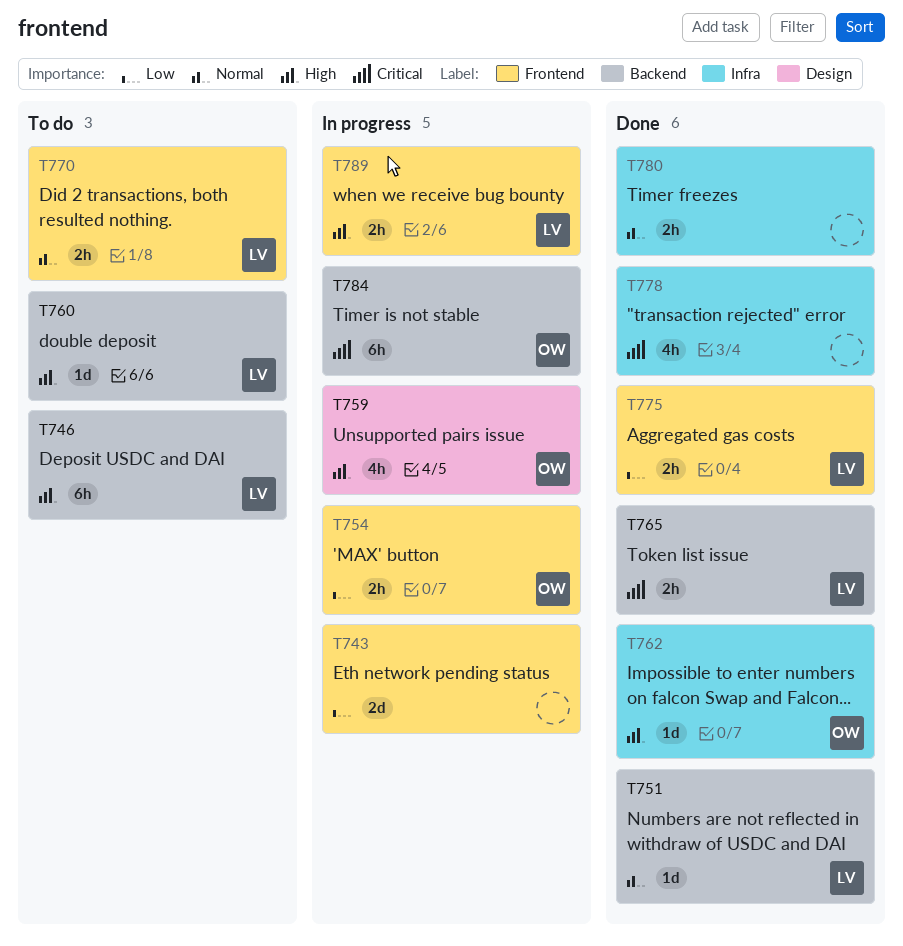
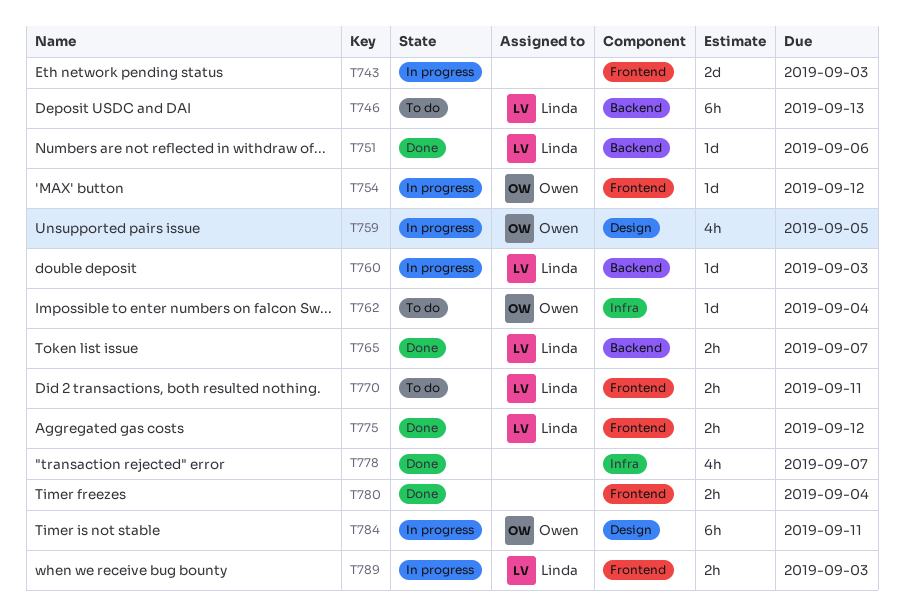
T754, estimate: 2h -> 1d
T760, status: To do -> In progress
T762, status: Done -> To do
T780, label: Infra -> Frontend
T784, label: Backend -> Design

